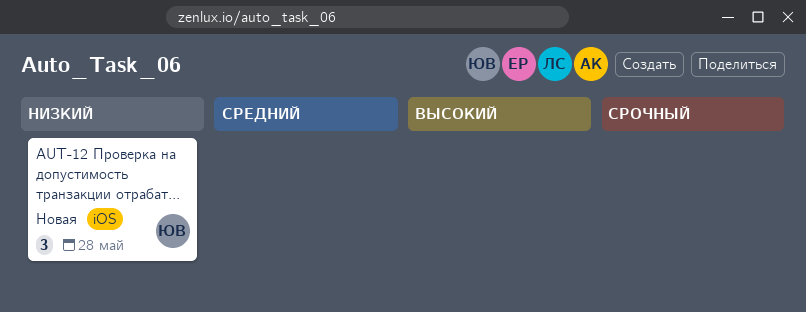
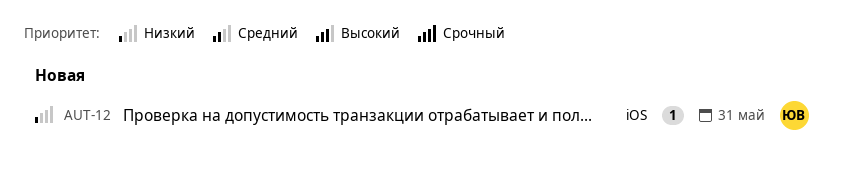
AUT-12, estimate: 3 -> 1
AUT-12, due: May 28 -> May 31

